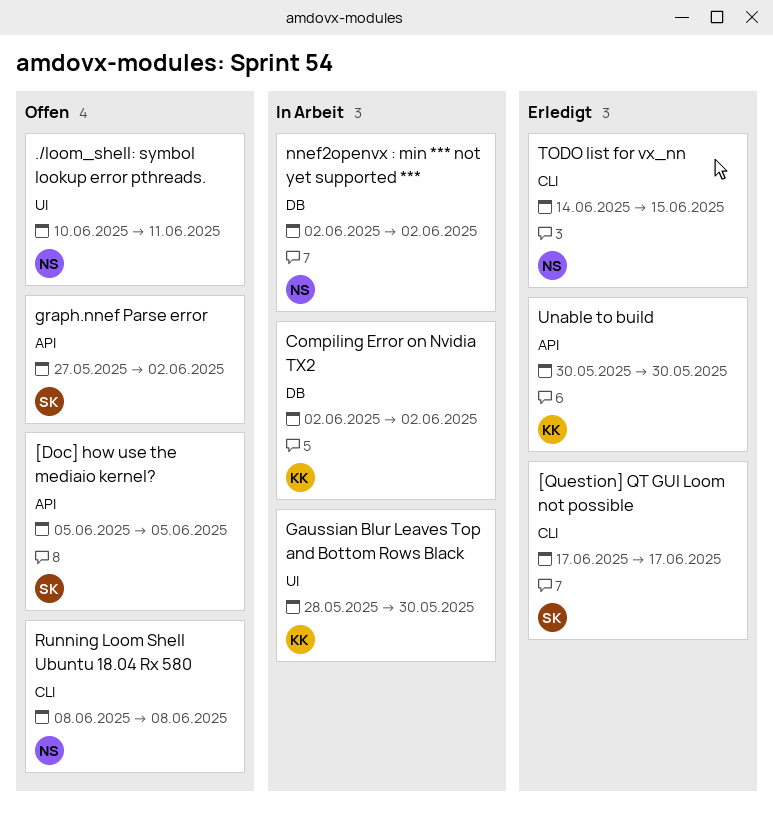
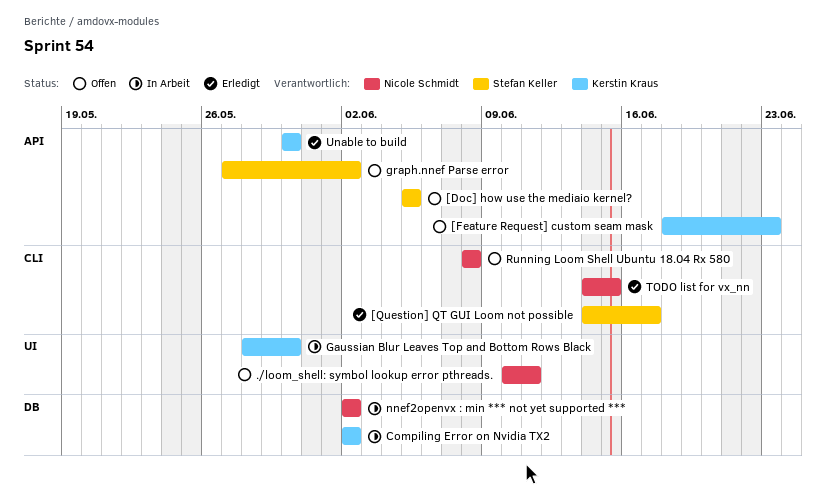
[Feature Request] custom seam mask: none -> present
[Question] QT GUI Loom not possible, start: Jun 17 -> Jun 14

